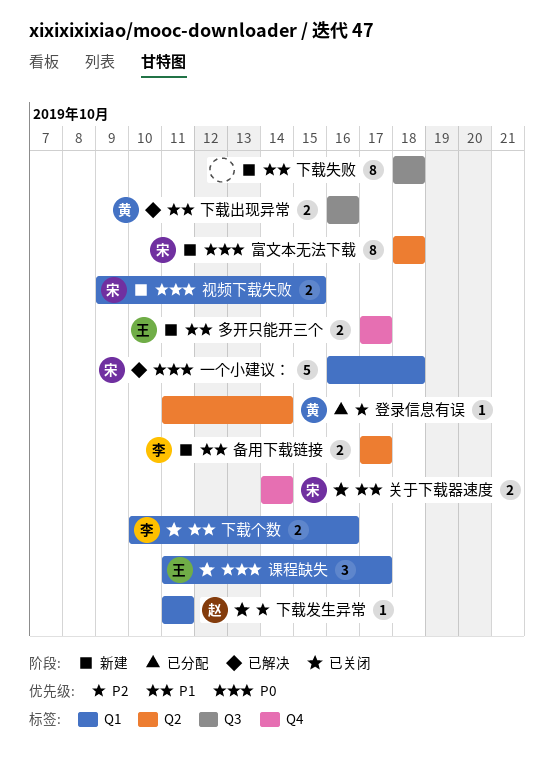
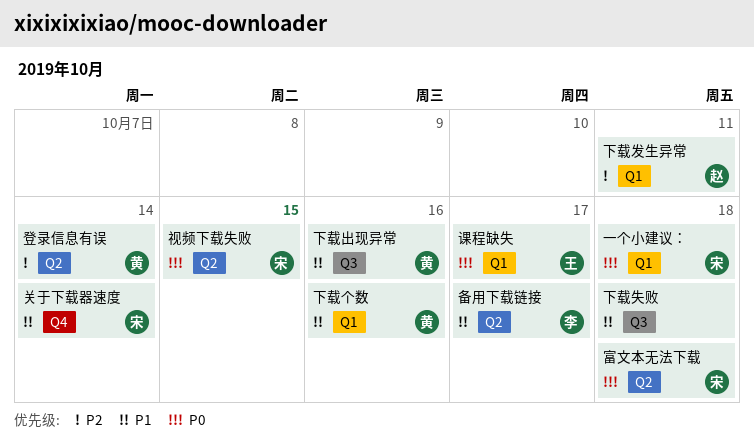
下载个数, owner: 李 -> 黄
多开只能开三个: present -> none
视频下载失败, label: Q1 -> Q2

